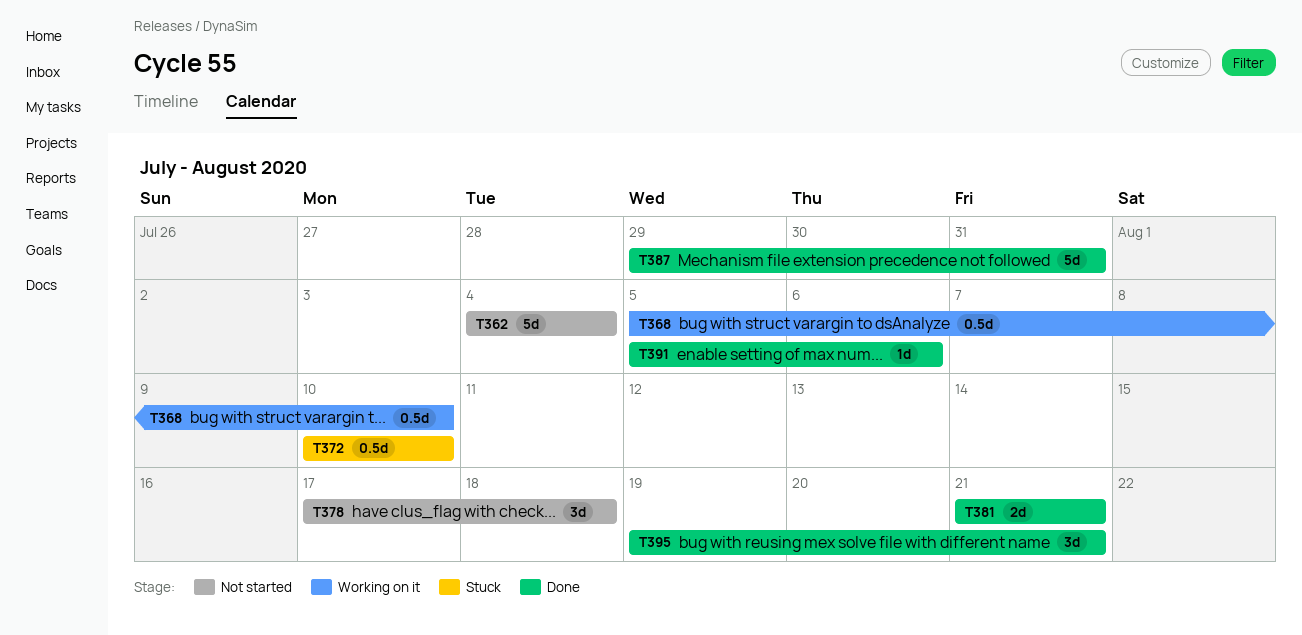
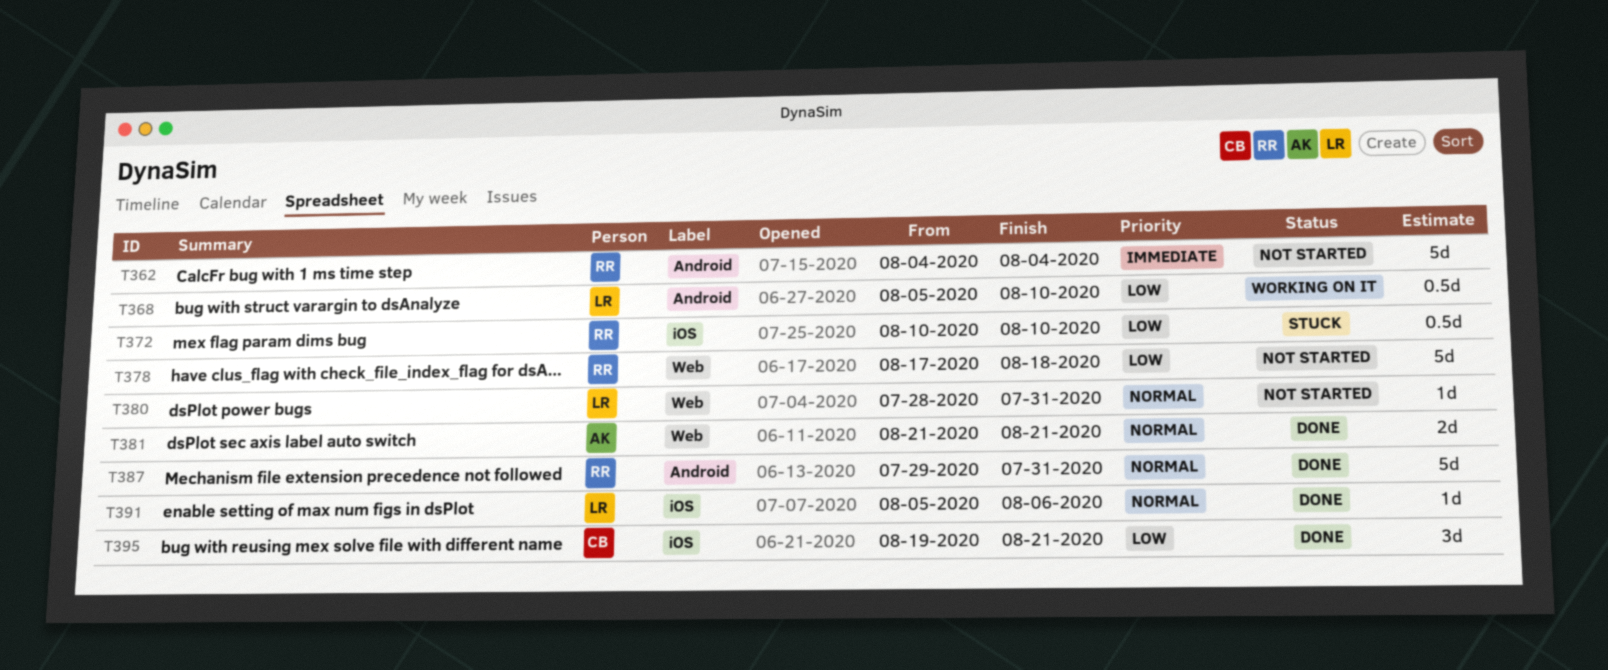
T378, estimate: 3d -> 5d
T380: none -> present

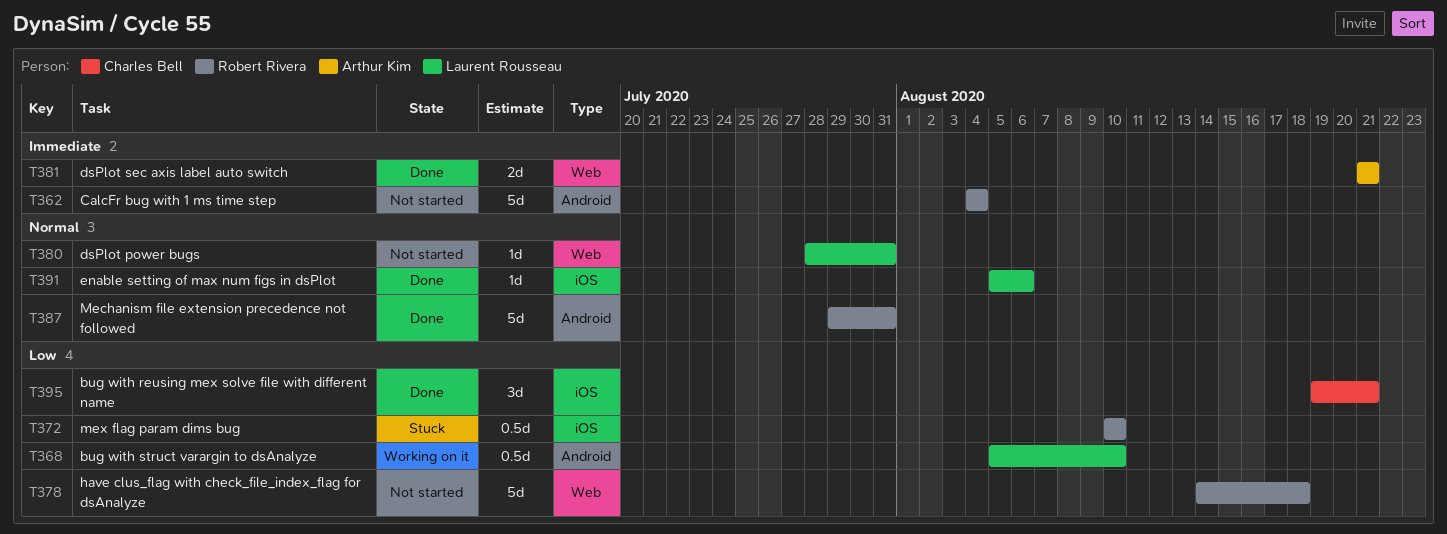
T378, start: Aug 17 -> Aug 14
T381, priority: Normal -> Immediate

